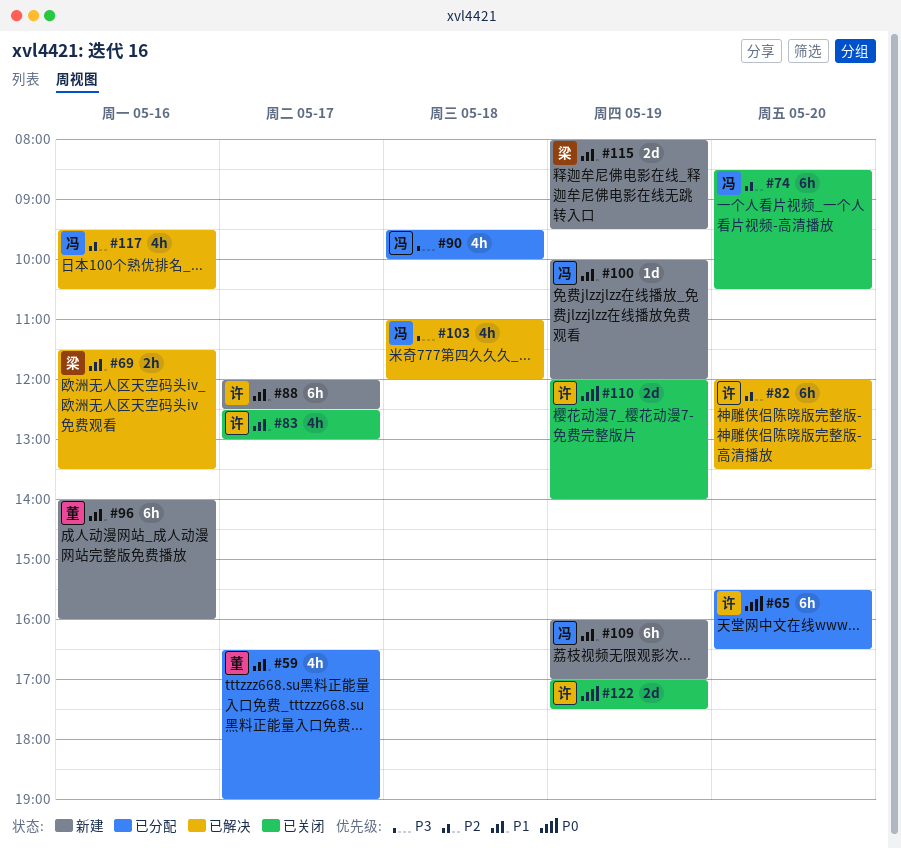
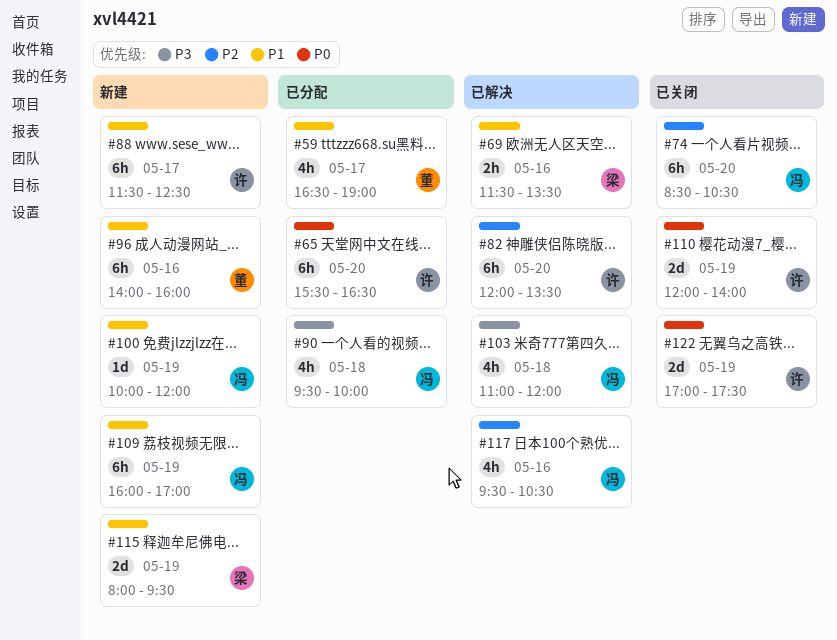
#83: present -> none
#88, begins: 12:00 -> 11:30

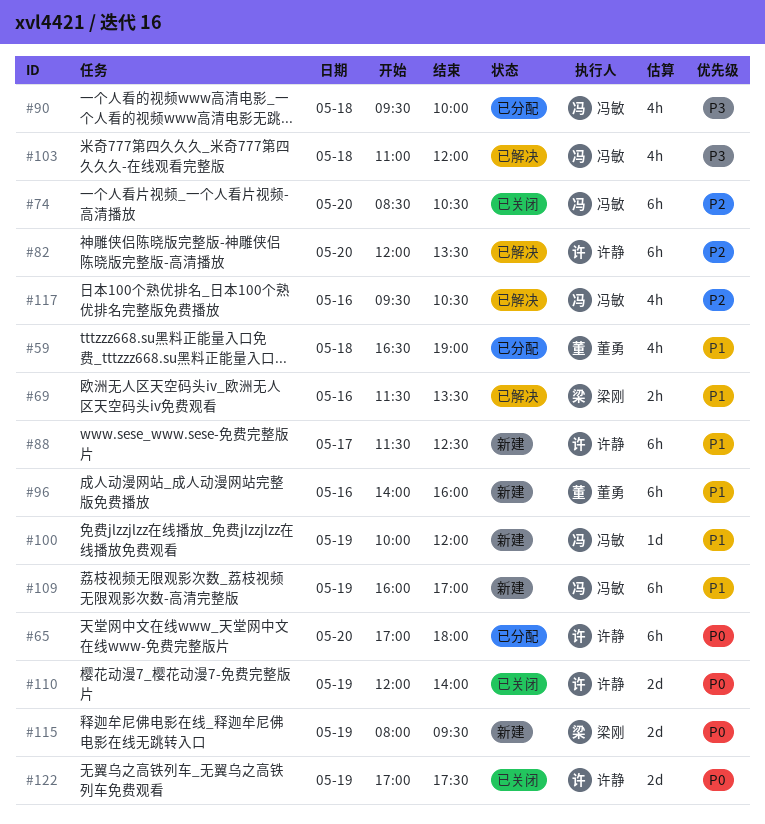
#59, day: May 17 -> May 18
#65, begins: 15:30 -> 17:00
#65, ends: 16:30 -> 18:00
#115, priority: P1 -> P0

